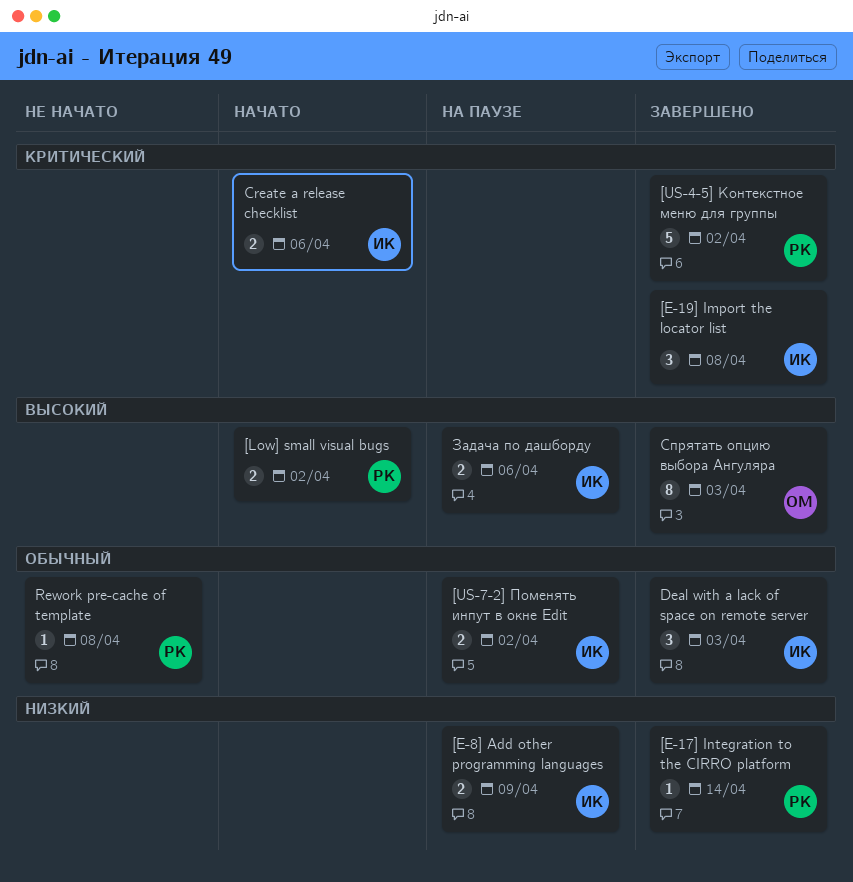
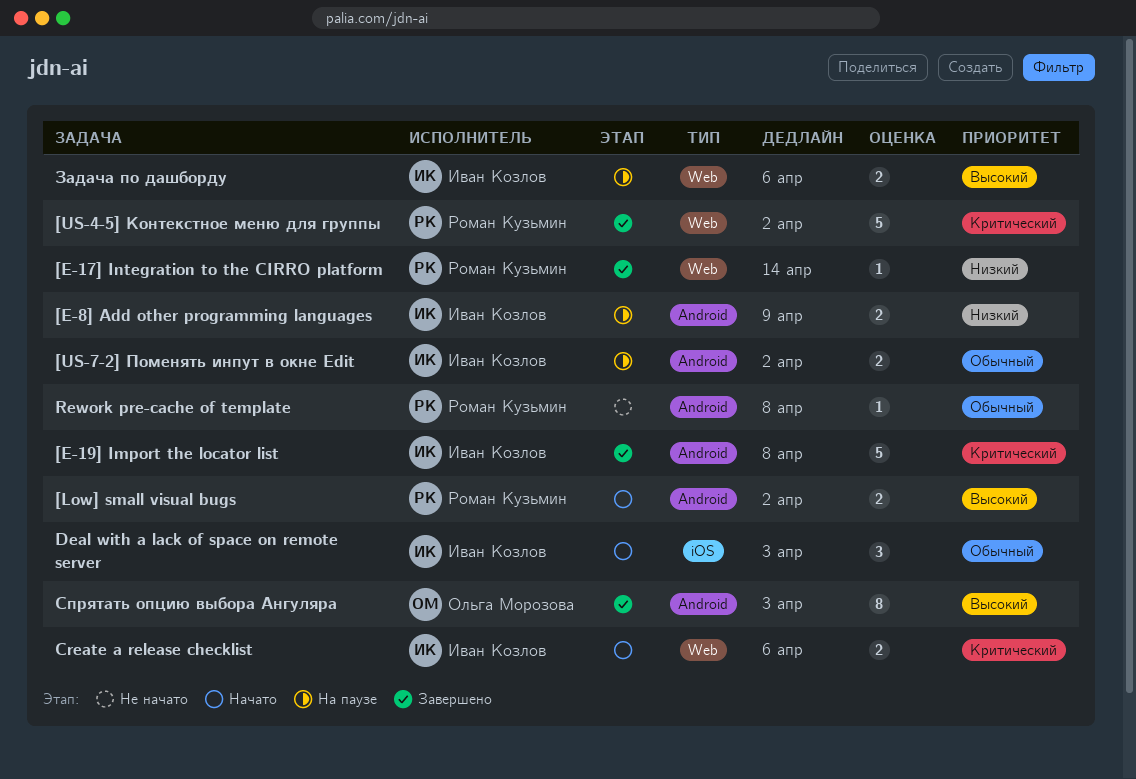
[E-19] Import the locator list, estimate: 3 -> 5
Deal with a lack of space on remote server, status: Завершено -> Начато

